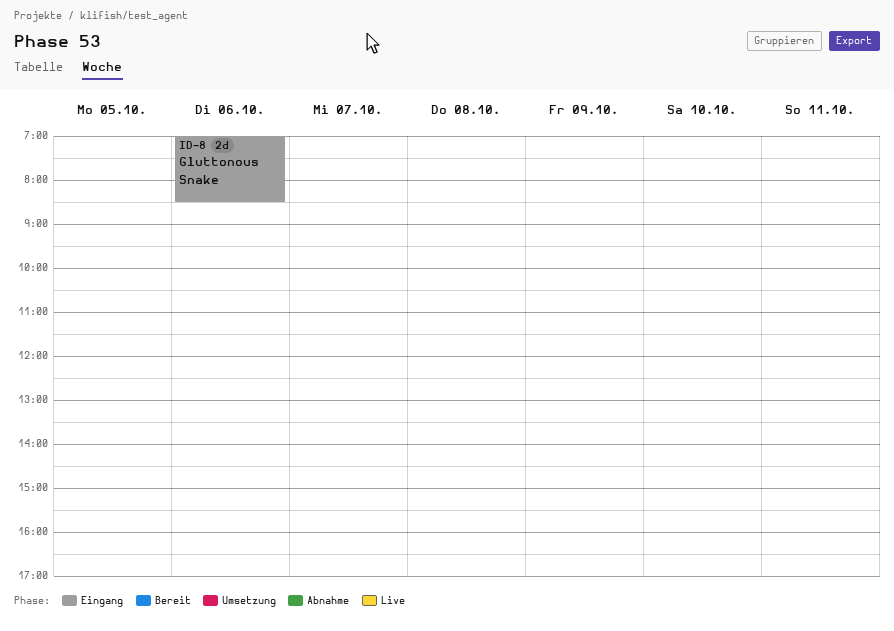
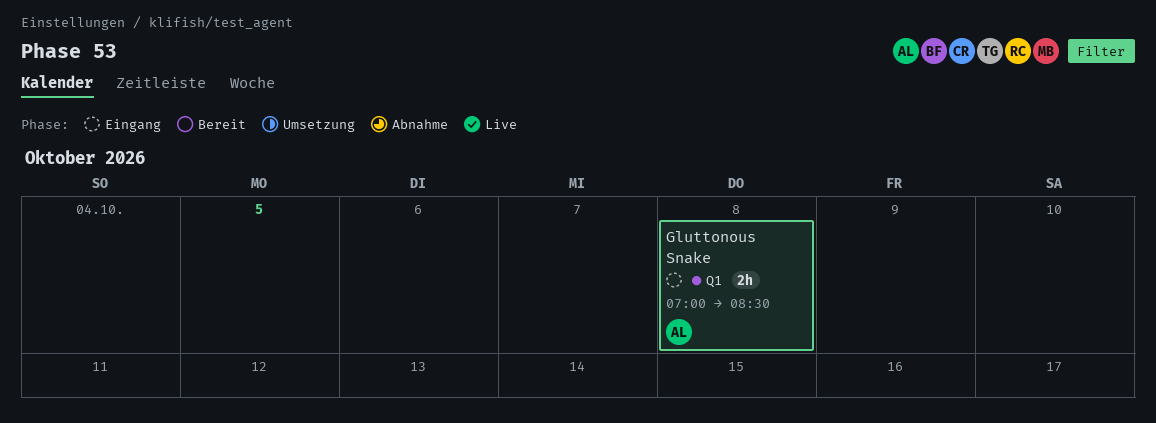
Gluttonous Snake, estimate: 2d -> 2h
Gluttonous Snake, day: Oct 6 -> Oct 8

